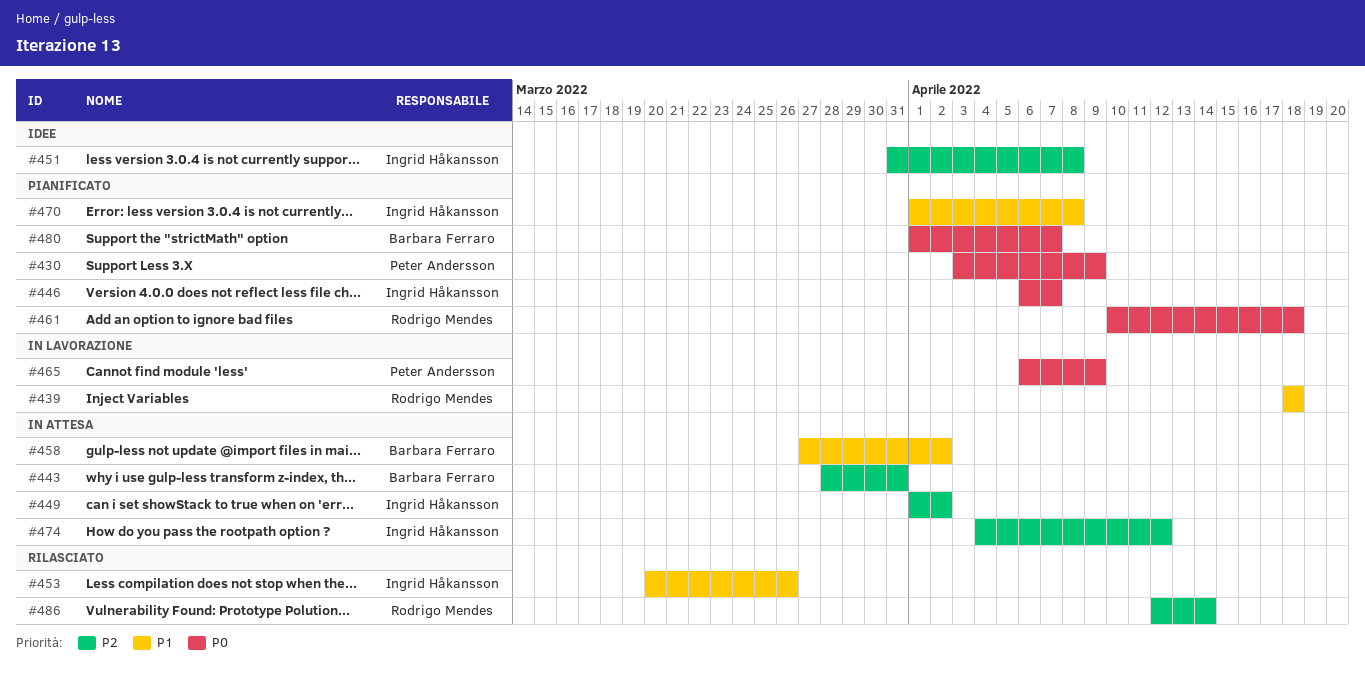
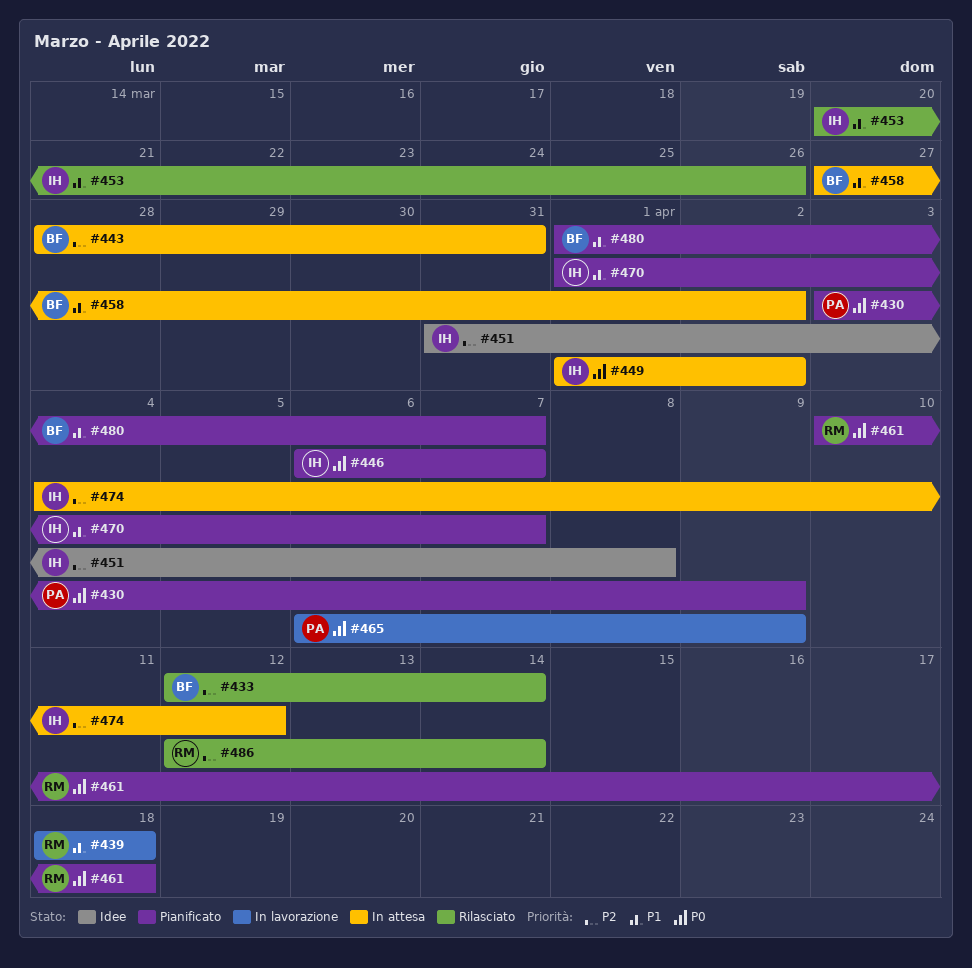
#433: none -> present
#449, priority: P2 -> P0
#470, due: Apr 8 -> Apr 7
#480, priority: P0 -> P1

